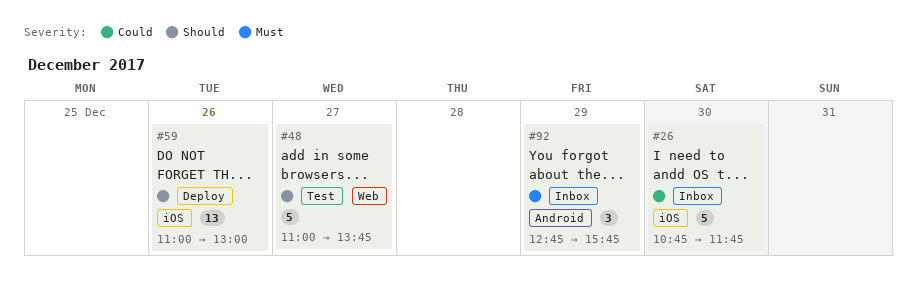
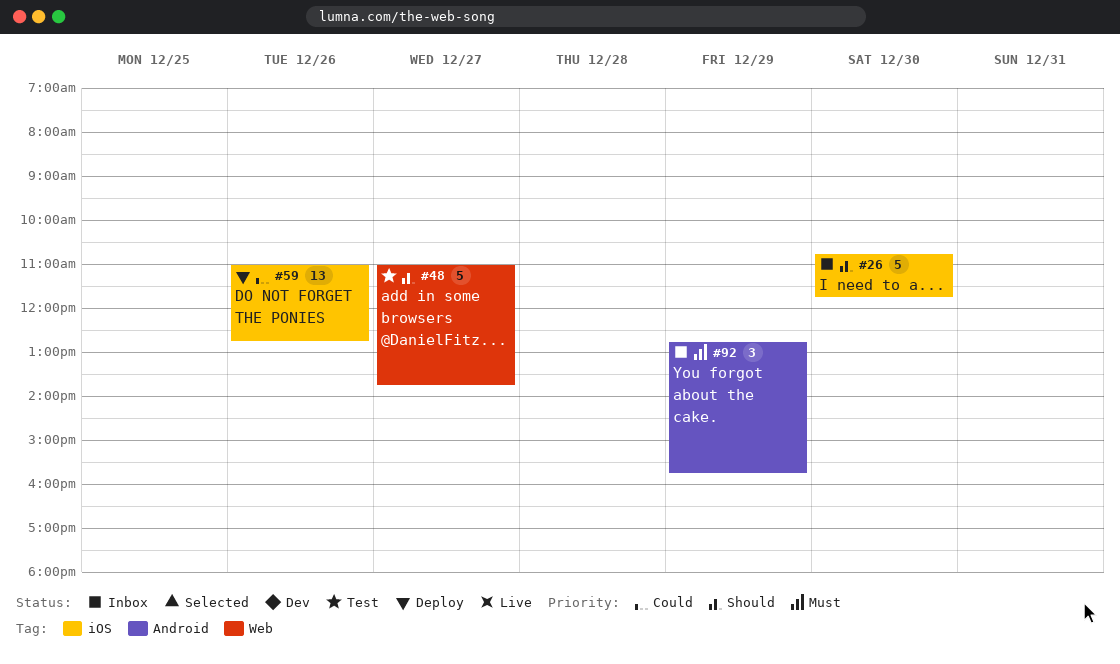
#26, priority: Could -> Should
#59, priority: Should -> Could
#59, ends: 13:00 -> 12:45

